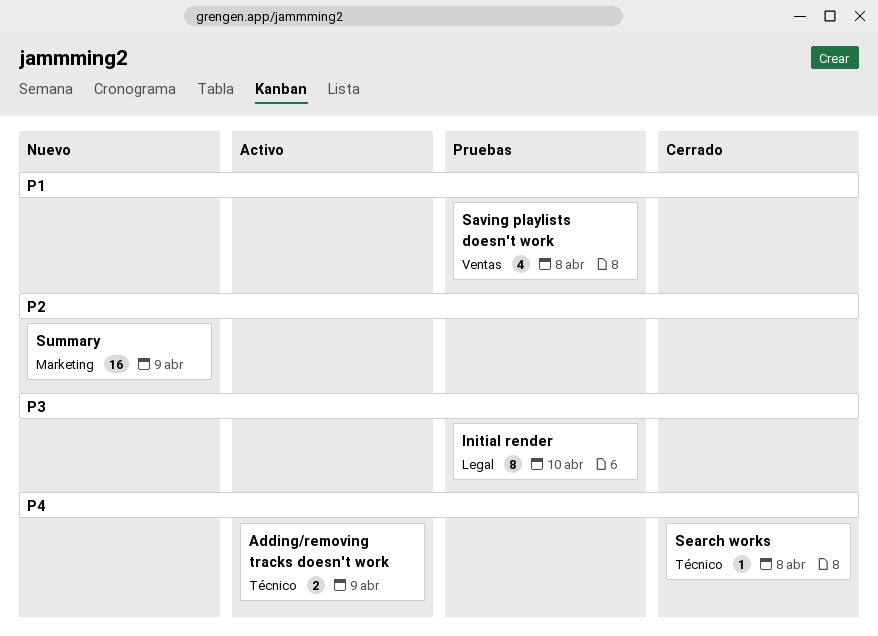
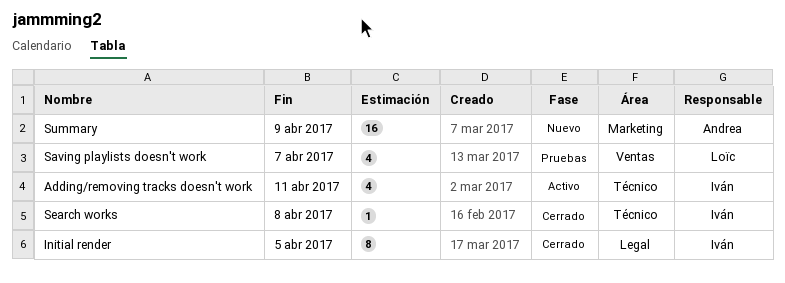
Adding/removing tracks doesn't work, estimate: 2 -> 4
Adding/removing tracks doesn't work, due: Apr 9 -> Apr 11
Initial render, status: Pruebas -> Cerrado
Initial render, due: Apr 10 -> Apr 5
Saving playlists doesn't work, due: Apr 8 -> Apr 7

